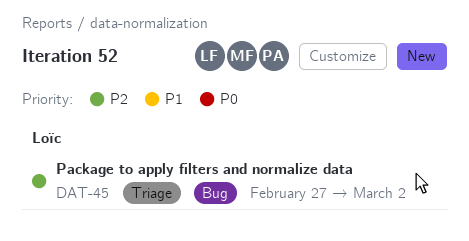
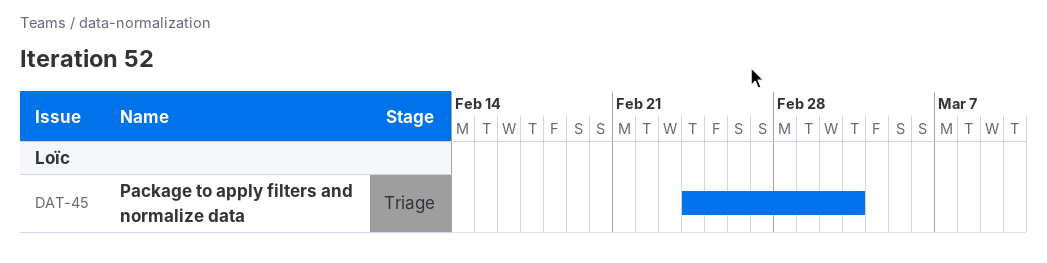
DAT-45, start: Feb 27 -> Feb 24
DAT-45, due: Mar 2 -> Mar 3

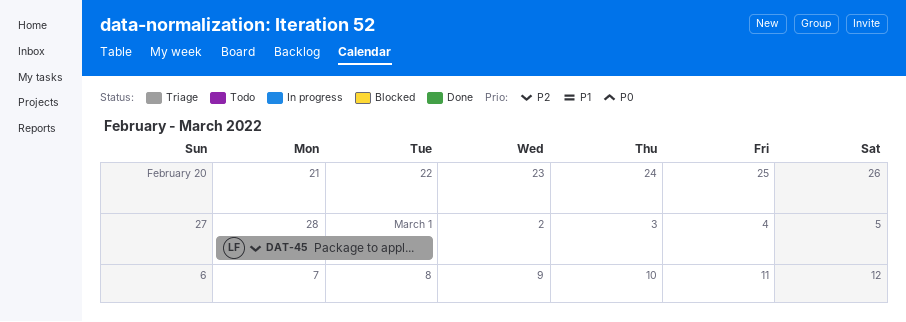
DAT-45, start: Feb 24 -> Feb 28
DAT-45, due: Mar 3 -> Mar 1

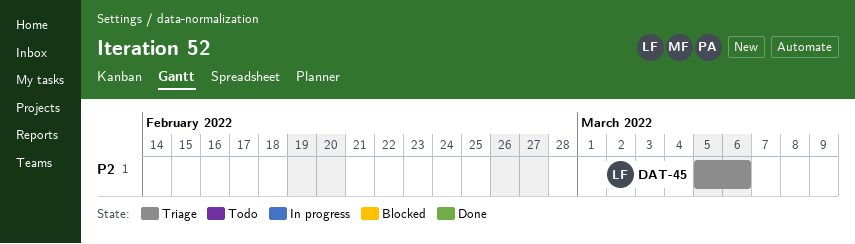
DAT-45, start: Feb 28 -> Mar 5
DAT-45, due: Mar 1 -> Mar 6

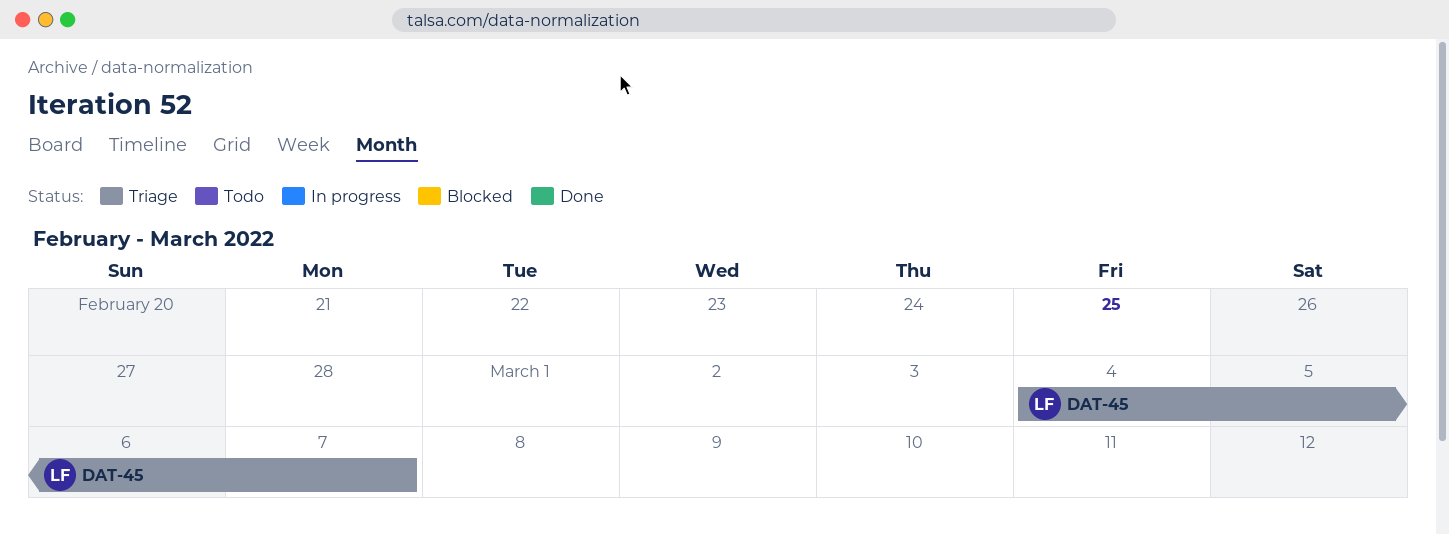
DAT-45, start: Mar 5 -> Mar 4
DAT-45, due: Mar 6 -> Mar 7

